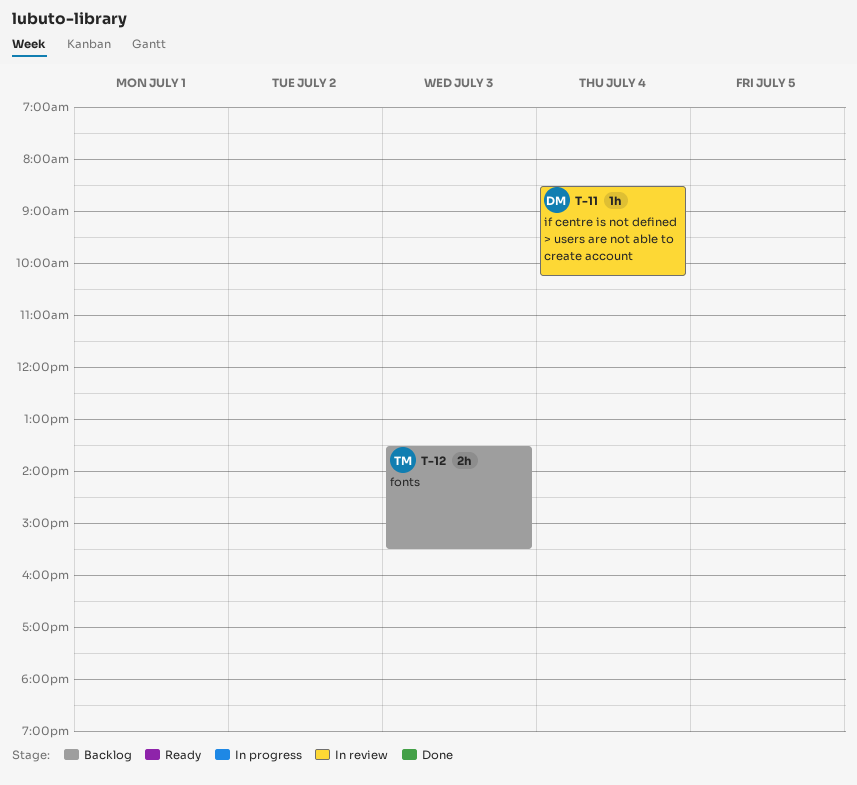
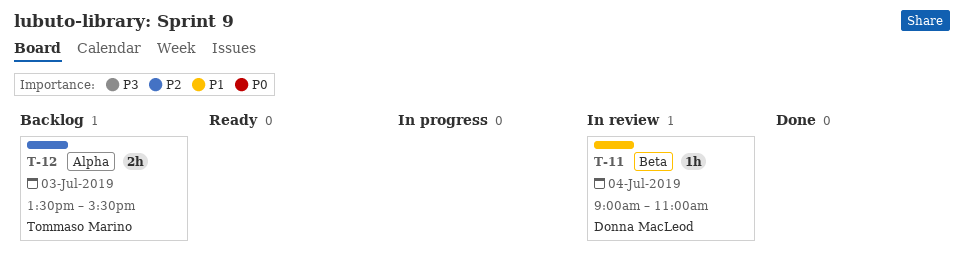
T-11, begins: 08:30 -> 09:00
T-11, ends: 10:15 -> 11:00

